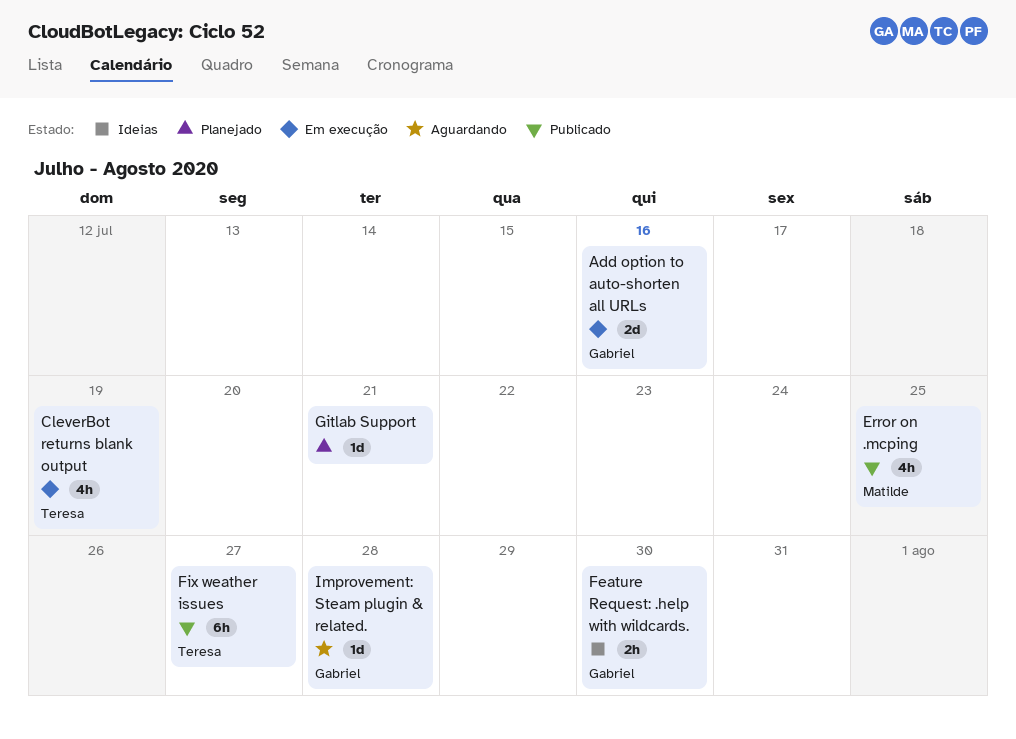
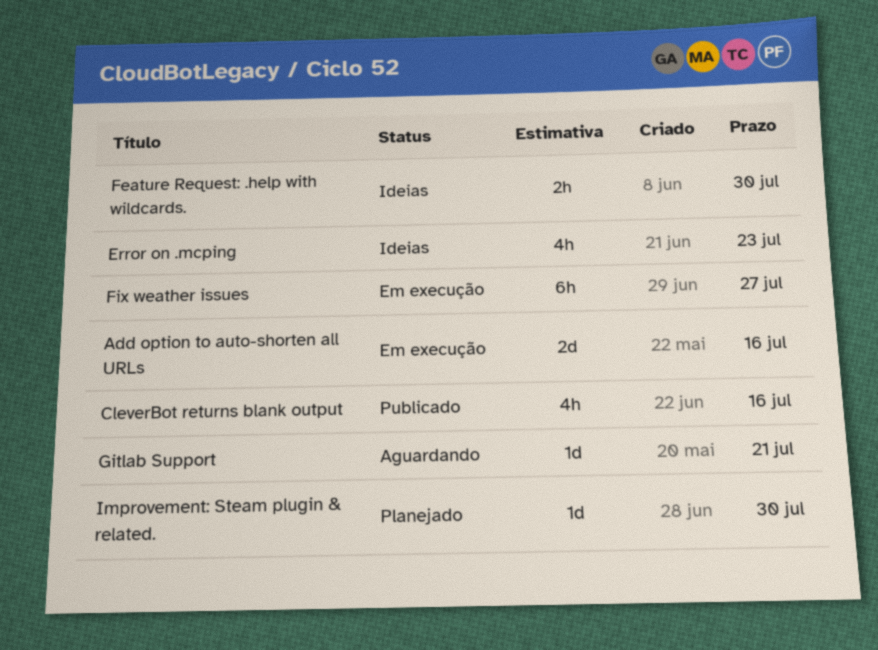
CleverBot returns blank output, status: Em execução -> Publicado
CleverBot returns blank output, due: Jul 19 -> Jul 16
Error on .mcping, status: Publicado -> Ideias
Error on .mcping, due: Jul 25 -> Jul 23
Fix weather issues, status: Publicado -> Em execução
Gitlab Support, status: Planejado -> Aguardando
Improvement: Steam plugin & related., status: Aguardando -> Planejado
Improvement: Steam plugin & related., due: Jul 28 -> Jul 30

